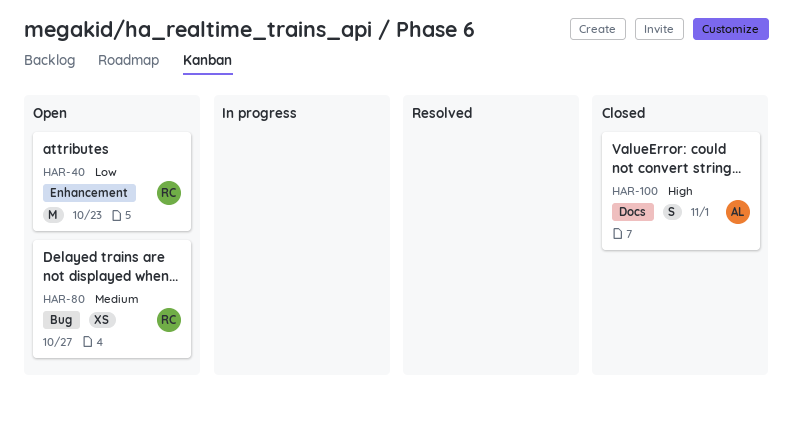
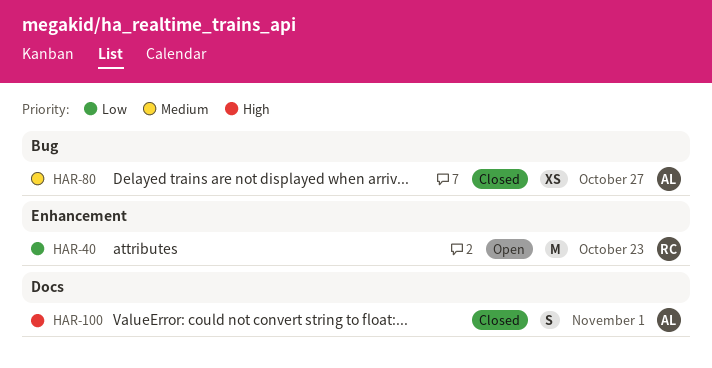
HAR-80, status: Open -> Closed
HAR-80, owner: RC -> AL

